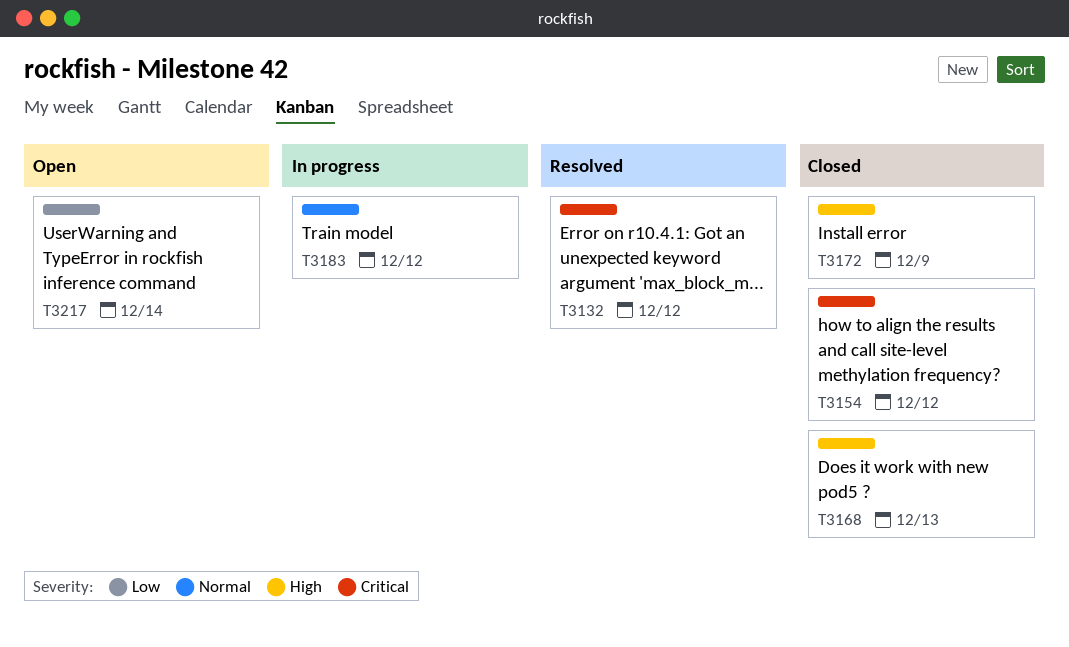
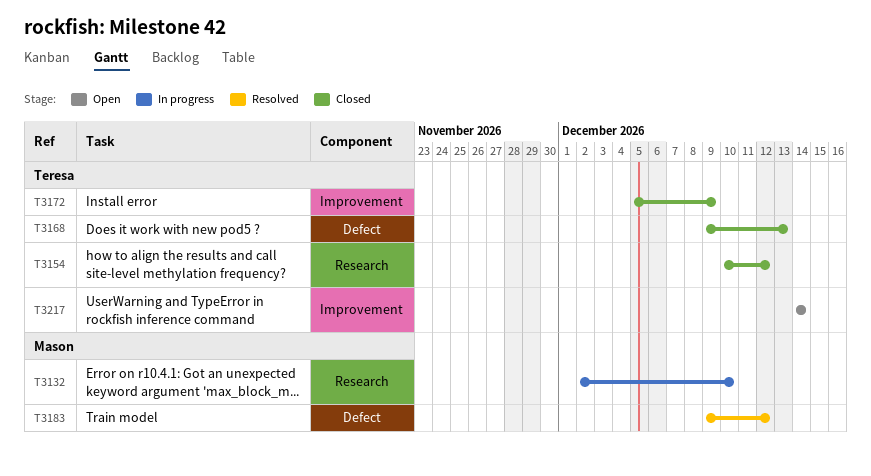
T3132, status: Resolved -> In progress
T3132, due: Dec 12 -> Dec 10
T3183, status: In progress -> Resolved

